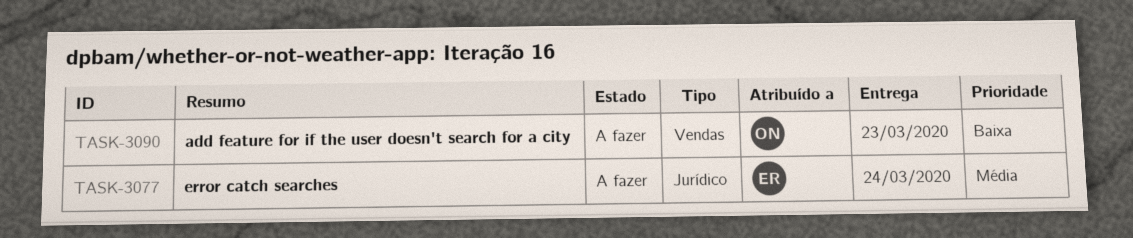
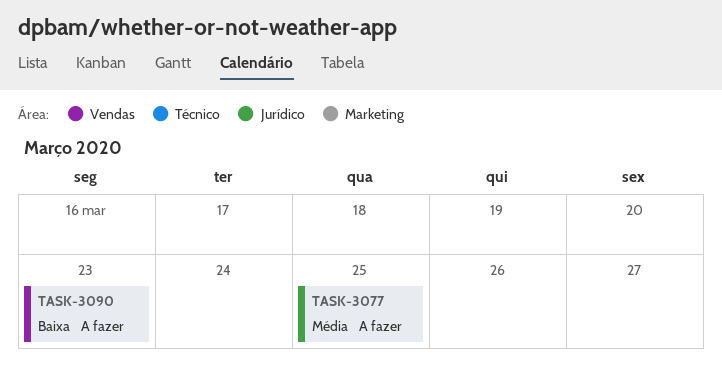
TASK-3077, due: Mar 24 -> Mar 25

